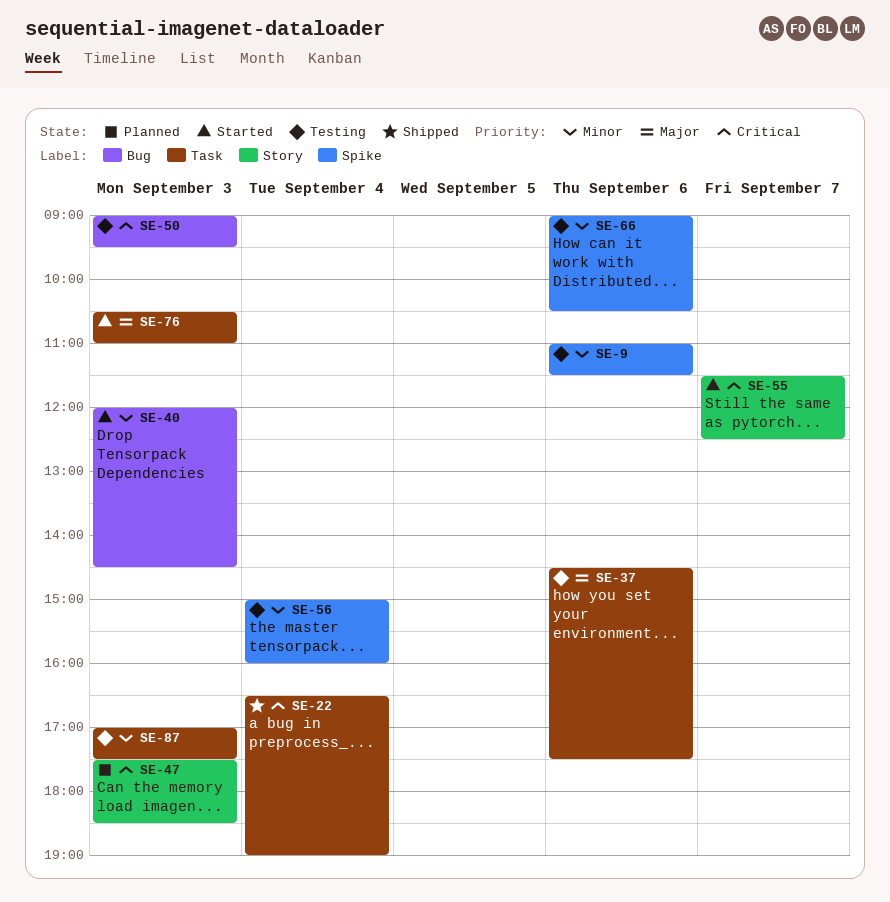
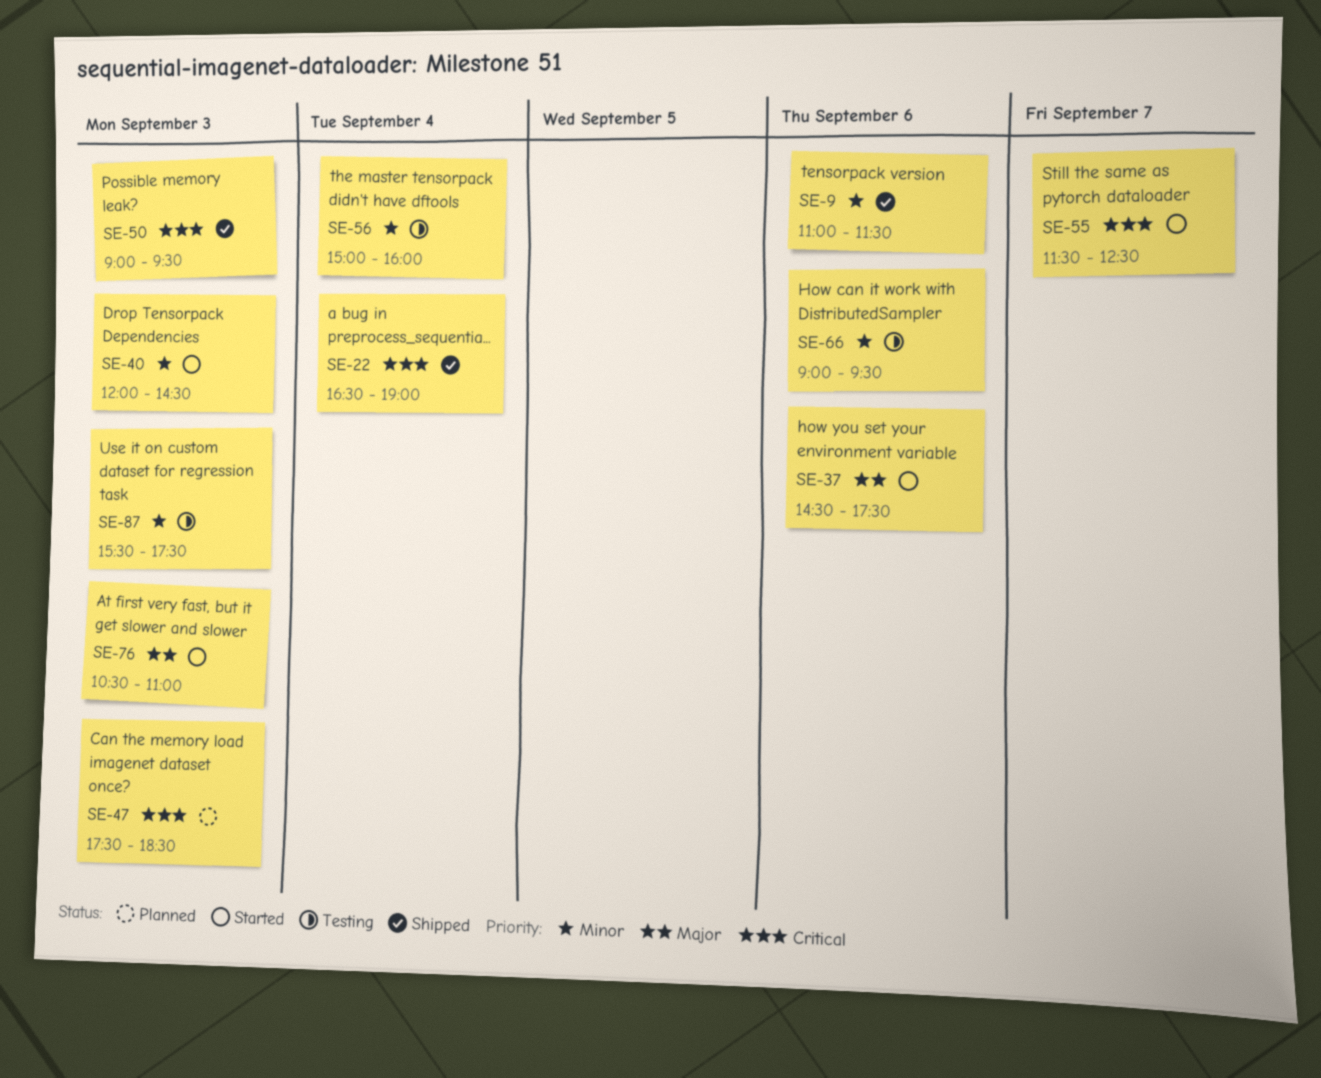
SE-9, status: Testing -> Shipped
SE-37, status: Testing -> Started
SE-50, status: Testing -> Shipped
SE-66, ends: 10:30 -> 09:30
SE-87, begins: 17:00 -> 15:30

